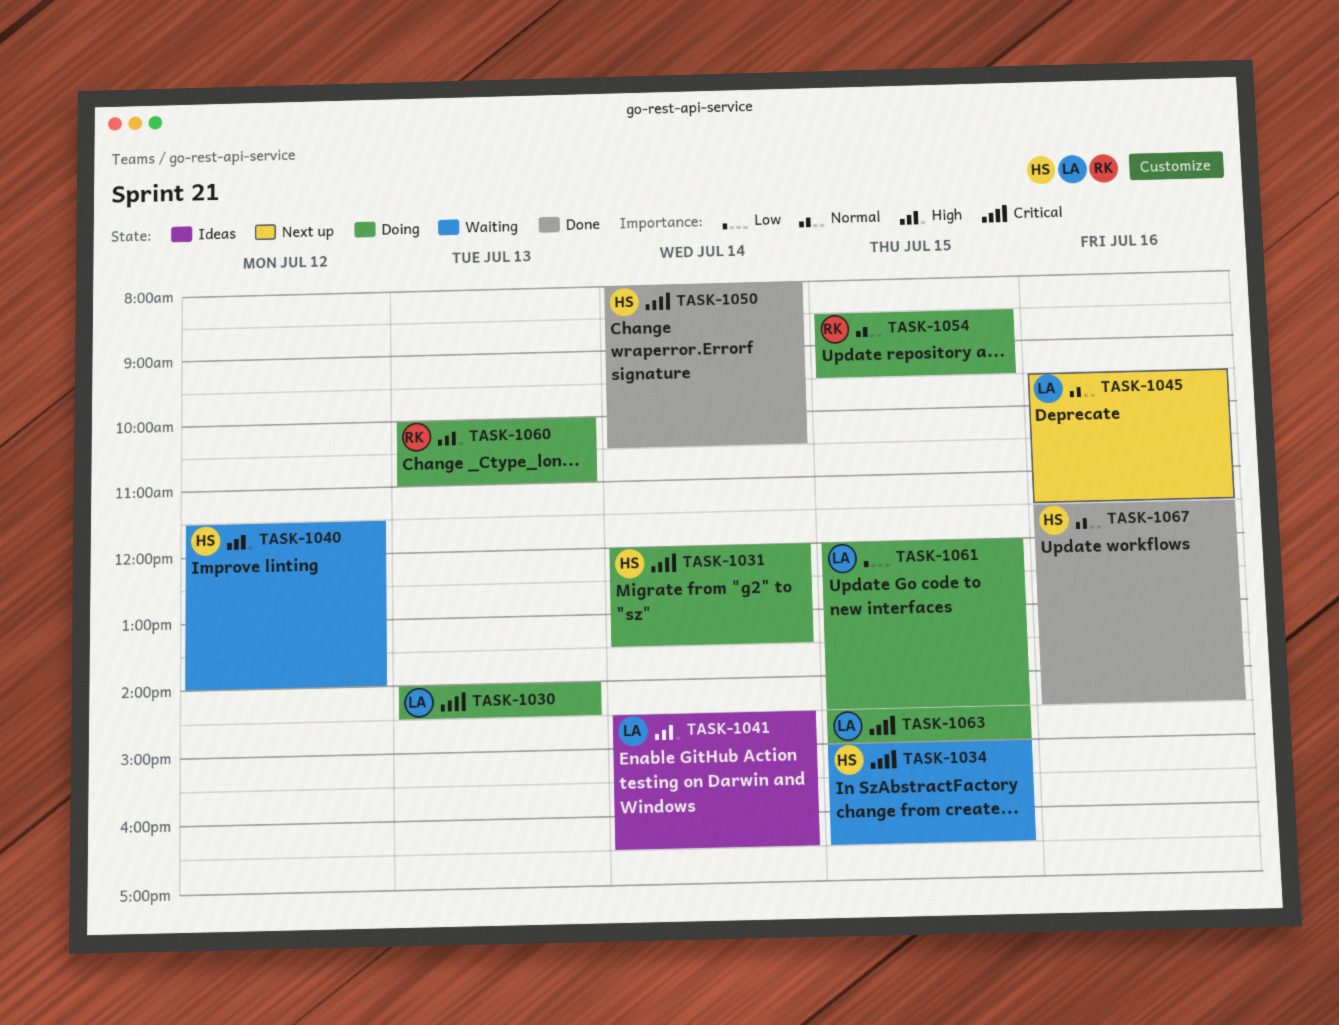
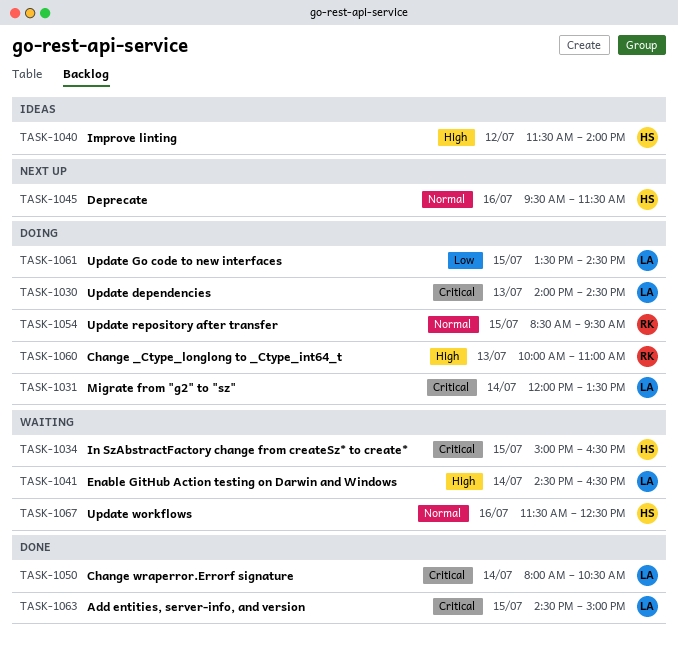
TASK-1031, owner: HS -> LA
TASK-1040, status: Waiting -> Ideas
TASK-1041, status: Ideas -> Waiting
TASK-1045, owner: LA -> HS
TASK-1050, owner: HS -> LA
TASK-1061, begins: 12:00 -> 13:30
TASK-1063, status: Doing -> Done
TASK-1067, status: Done -> Waiting
TASK-1067, ends: 14:30 -> 12:30

